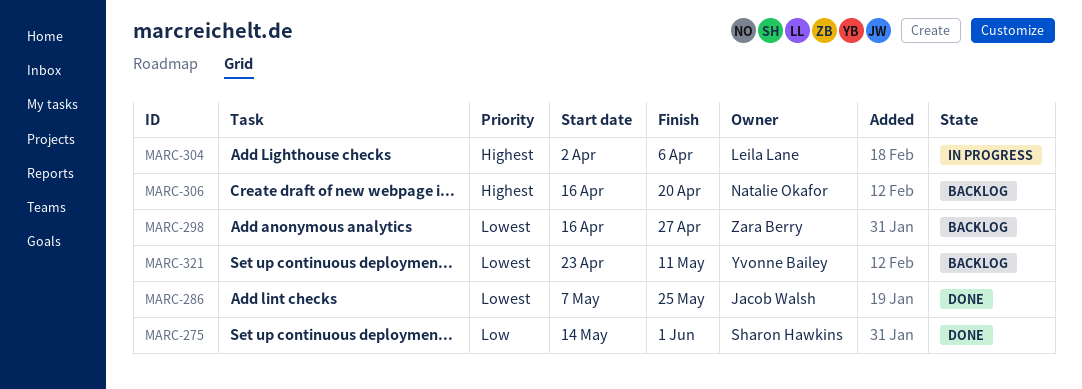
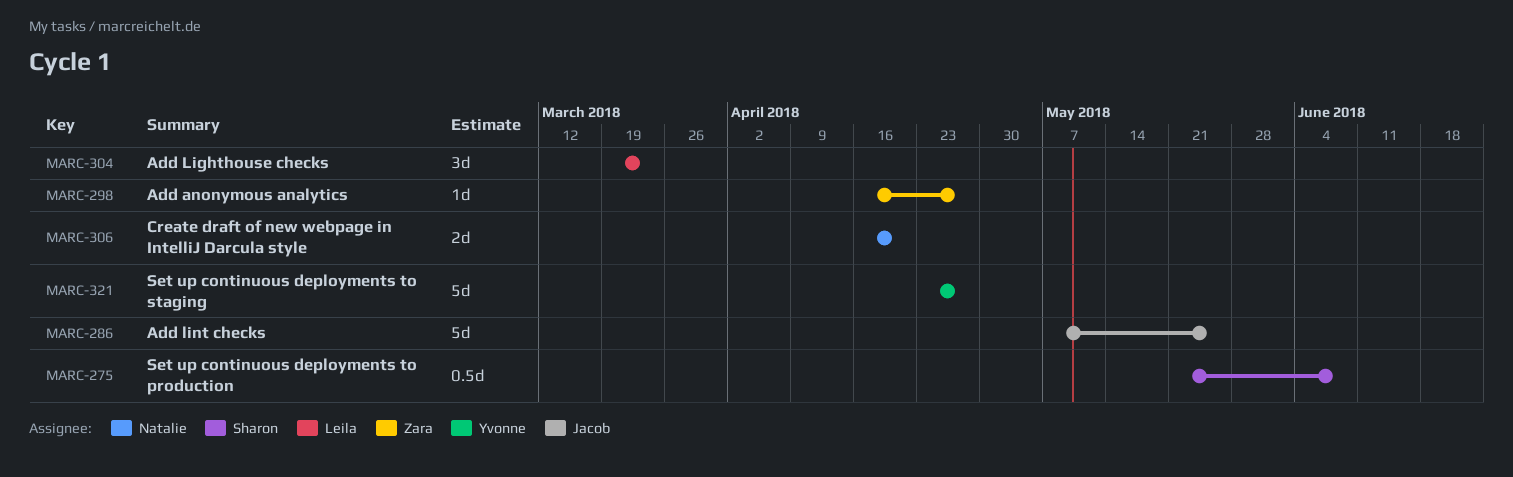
MARC-275, start: May 14 -> May 21
MARC-275, due: Jun 1 -> Jun 8
MARC-304, start: Apr 2 -> Mar 19
MARC-304, due: Apr 6 -> Mar 23
MARC-321, due: May 11 -> Apr 27

